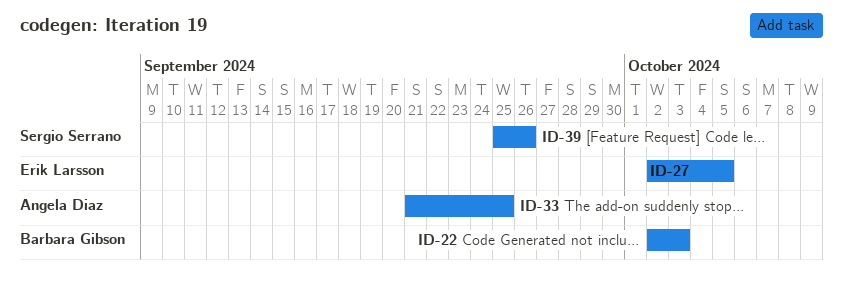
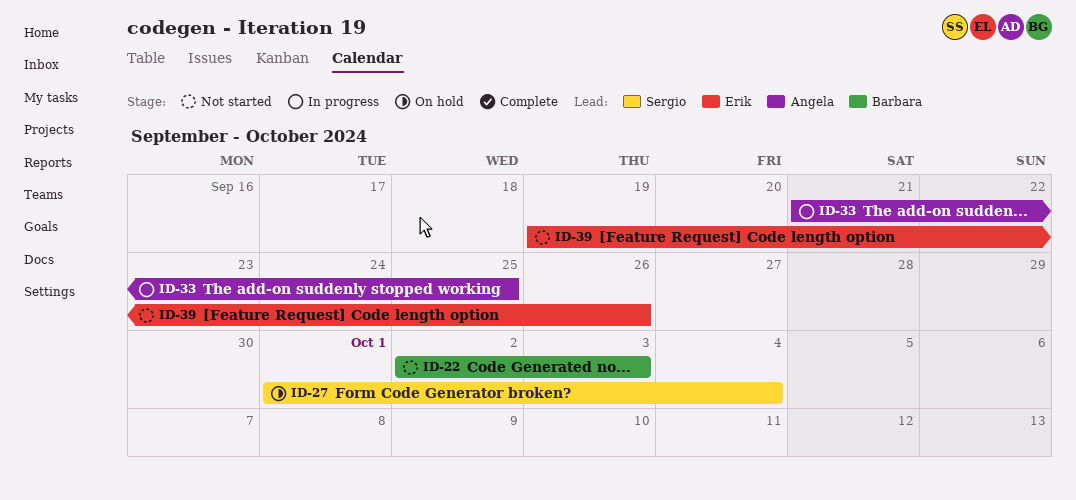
ID-27, owner: Erik Larsson -> Sergio Serrano
ID-27, start: Oct 2 -> Oct 1
ID-27, due: Oct 5 -> Oct 4
ID-39, owner: Sergio Serrano -> Erik Larsson
ID-39, start: Sep 25 -> Sep 19

